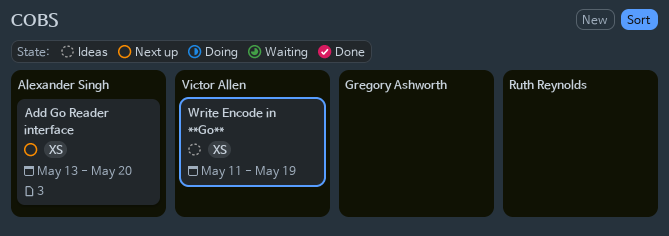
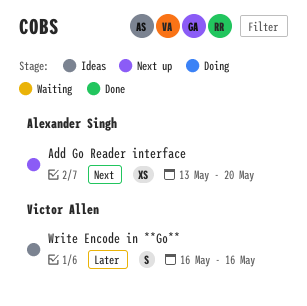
Write Encode in **Go**, estimate: XS -> S
Write Encode in **Go**, start: May 11 -> May 16
Write Encode in **Go**, due: May 19 -> May 16

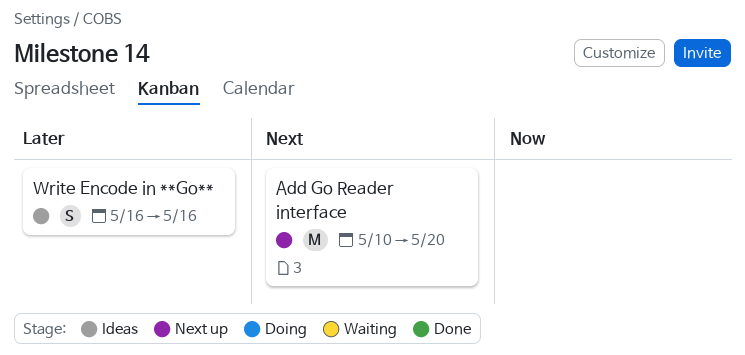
Add Go Reader interface, estimate: XS -> M
Add Go Reader interface, start: May 13 -> May 10

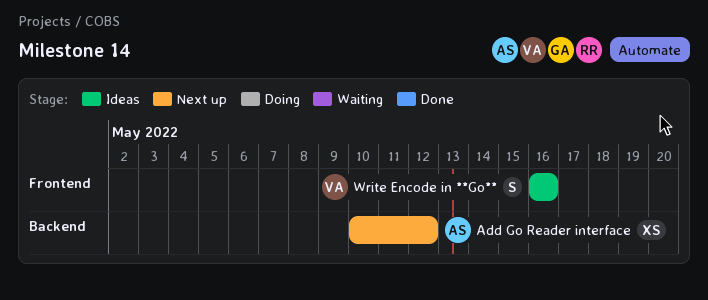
Add Go Reader interface, estimate: M -> XS
Add Go Reader interface, due: May 20 -> May 12

